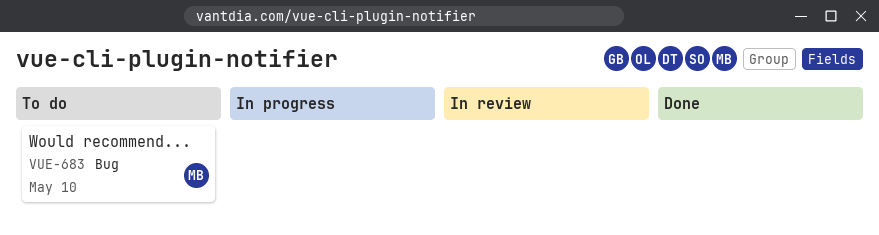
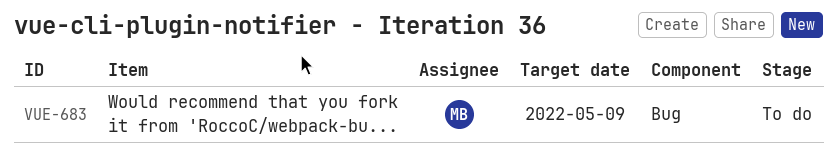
VUE-683, due: May 10 -> May 9

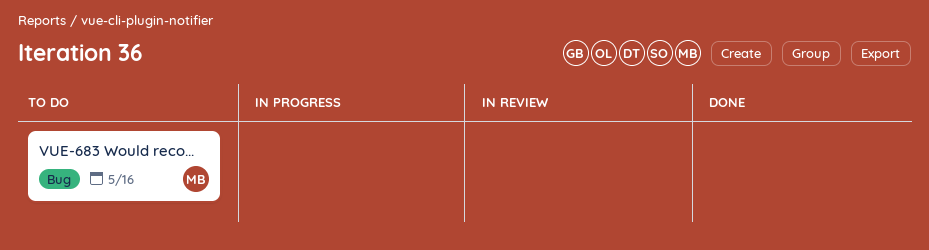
VUE-683, due: May 9 -> May 16

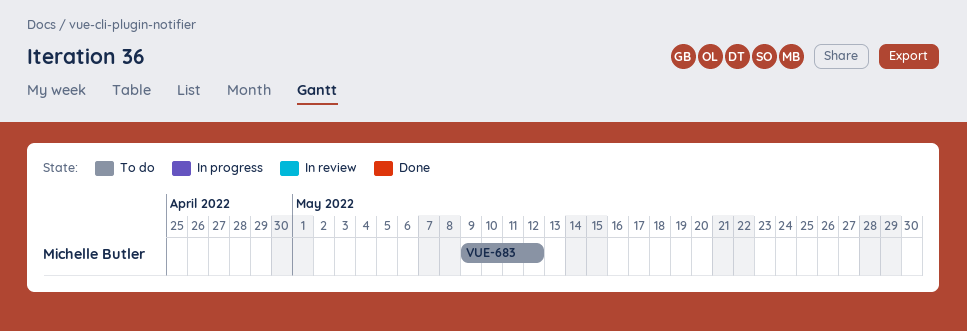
VUE-683, due: May 16 -> May 12

